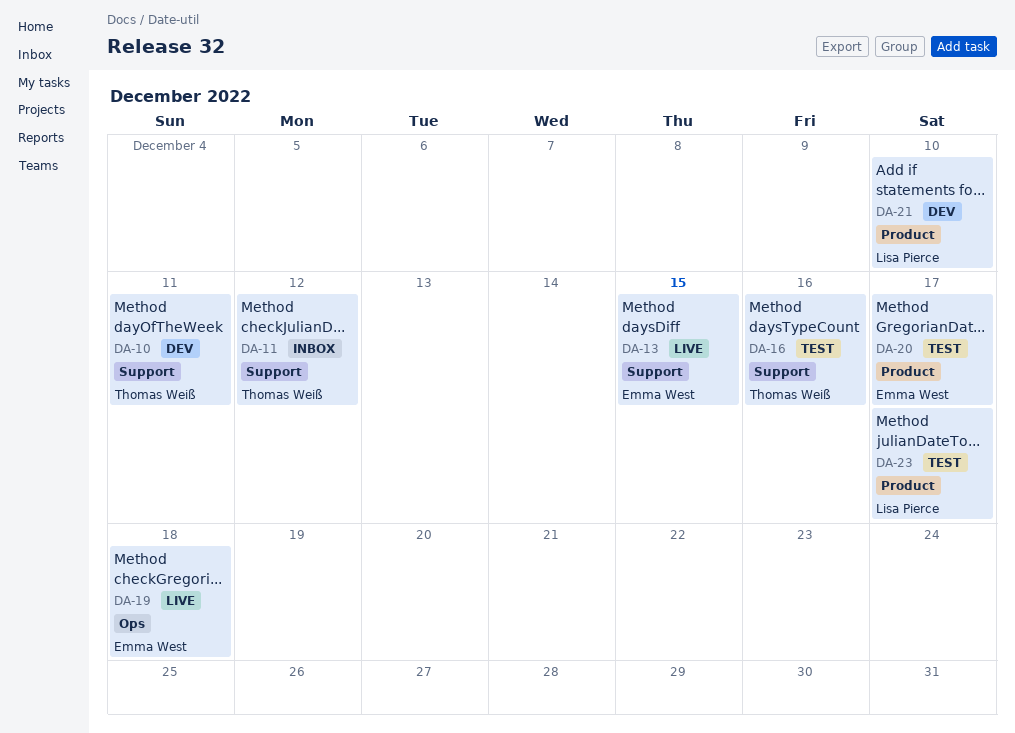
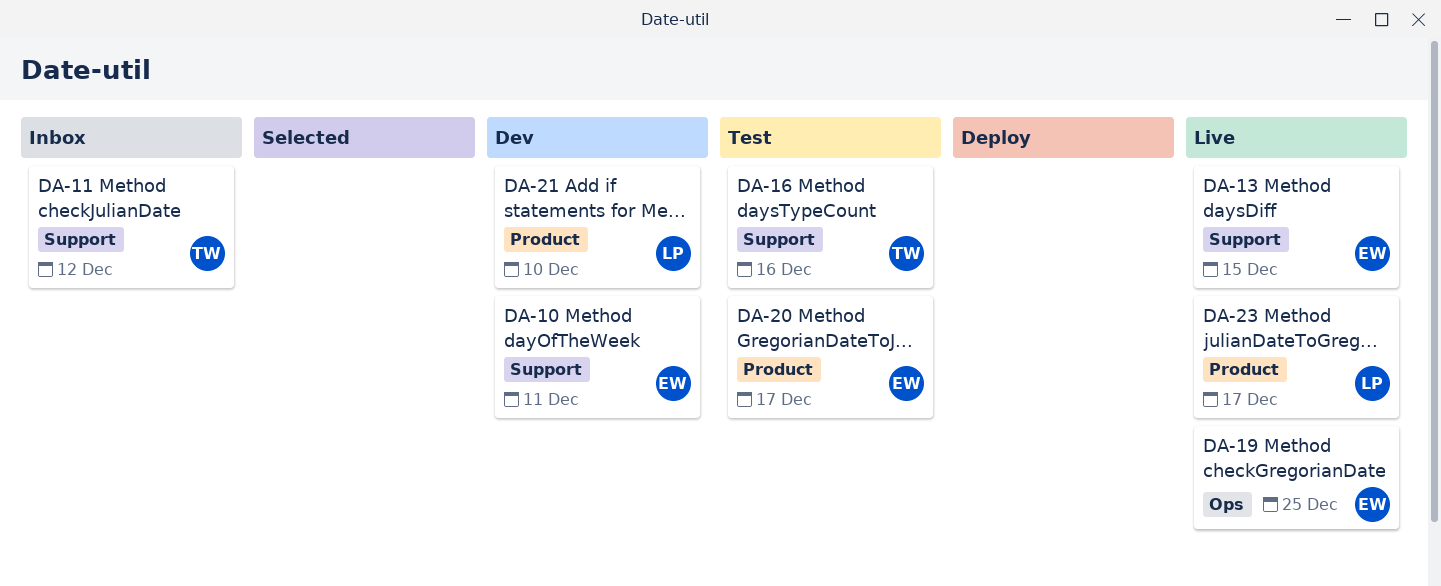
DA-10, owner: Thomas Weiß -> Emma West
DA-19, due: Dec 18 -> Dec 25
DA-23, status: Test -> Live

